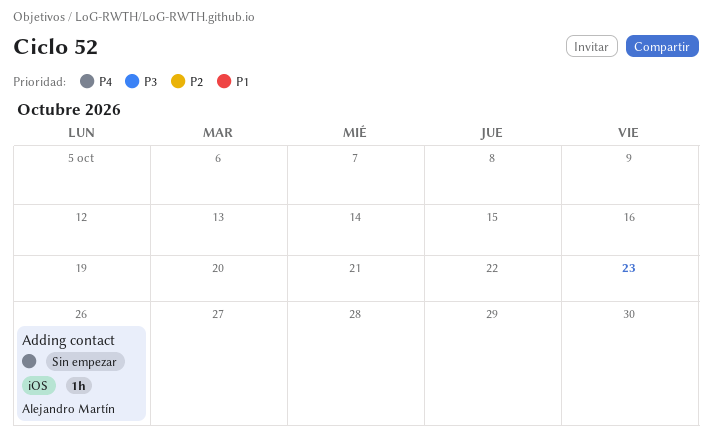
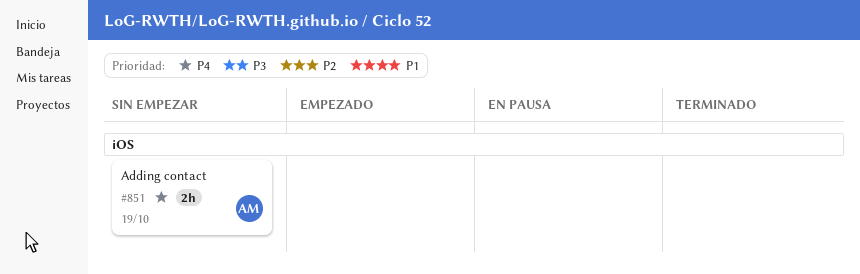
Adding contact, estimate: 1h -> 2h
Adding contact, due: Oct 26 -> Oct 19

